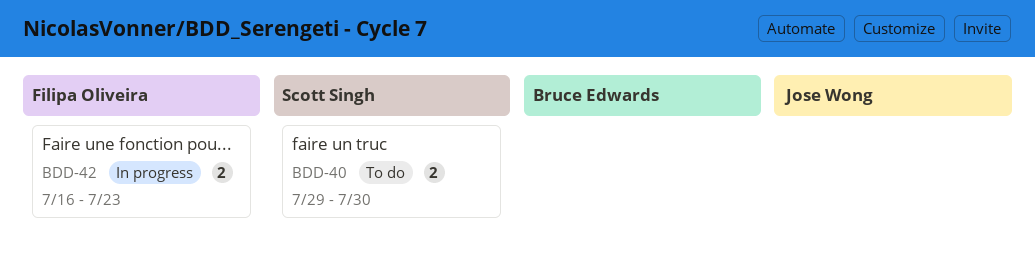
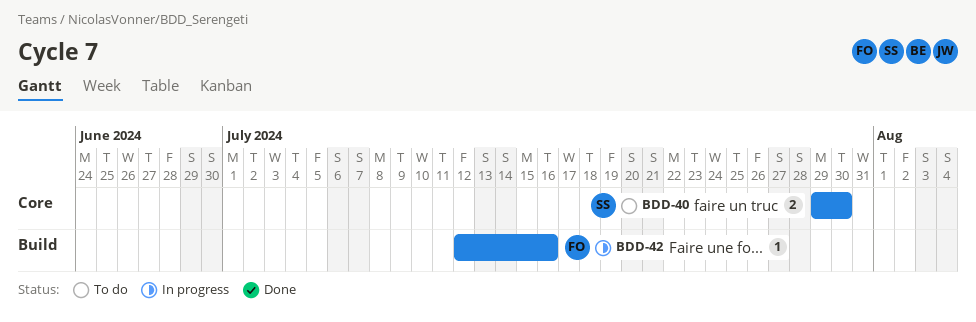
BDD-42, estimate: 2 -> 1
BDD-42, start: Jul 16 -> Jul 12
BDD-42, due: Jul 23 -> Jul 16

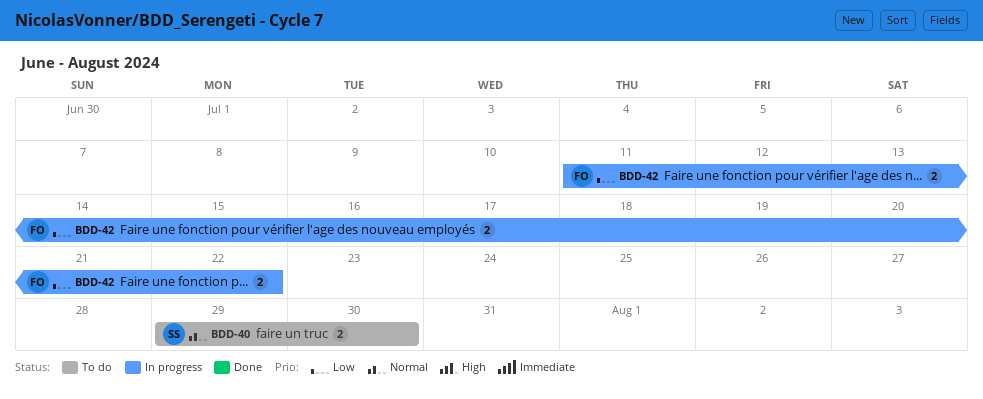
BDD-42, estimate: 1 -> 2
BDD-42, start: Jul 12 -> Jul 11
BDD-42, due: Jul 16 -> Jul 22

